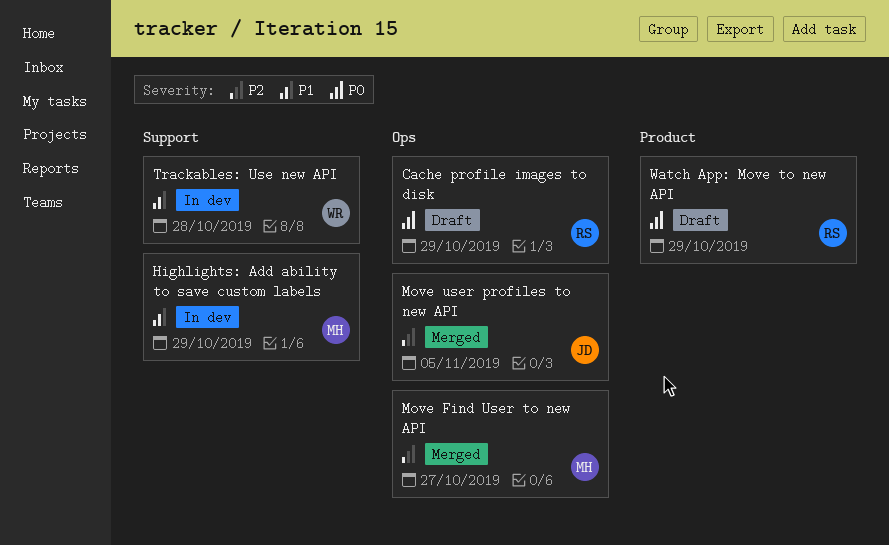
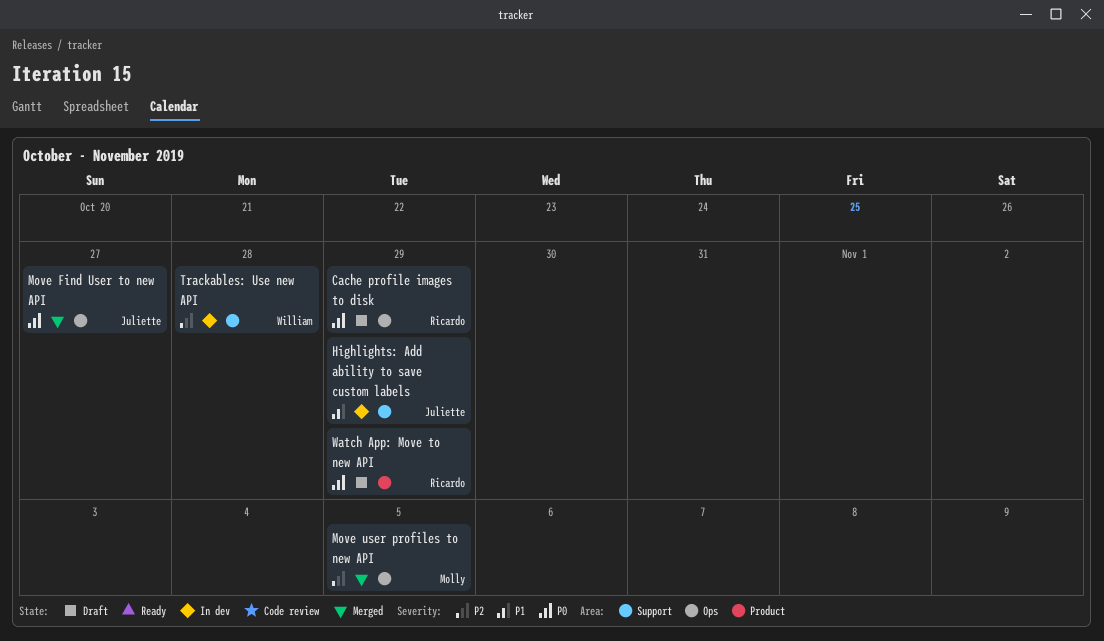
Highlights: Add ability to save custom labels, owner: Molly -> Juliette
Move Find User to new API, owner: Molly -> Juliette
Move Find User to new API, priority: P2 -> P0
Move user profiles to new API, owner: Juliette -> Molly
Trackables: Use new API, priority: P1 -> P2

